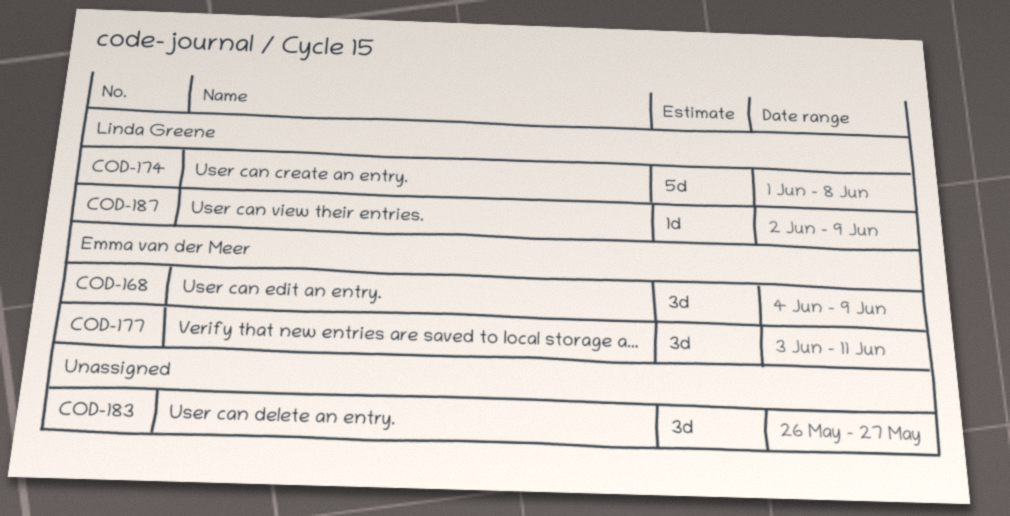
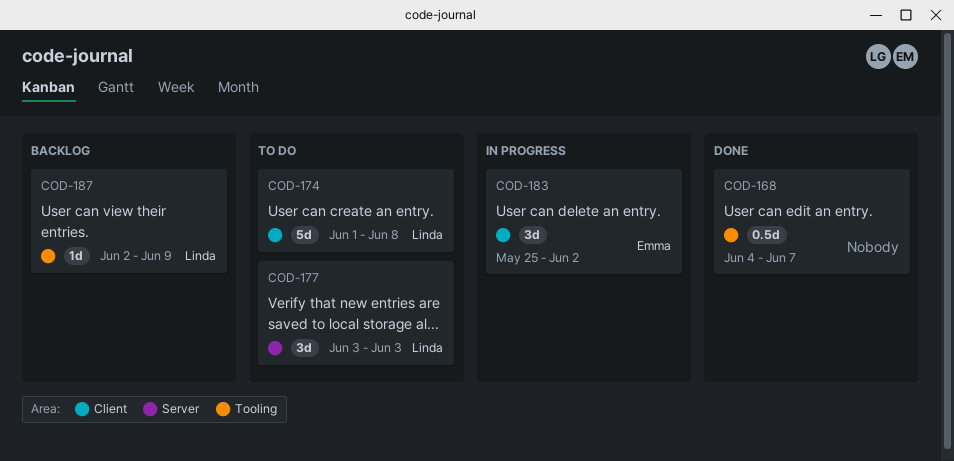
COD-168, owner: Emma van der Meer -> none
COD-168, estimate: 3d -> 0.5d
COD-168, due: Jun 9 -> Jun 7
COD-177, owner: Emma van der Meer -> Linda Greene
COD-177, due: Jun 11 -> Jun 3
COD-183, owner: none -> Emma van der Meer
COD-183, start: May 26 -> May 25
COD-183, due: May 27 -> Jun 2

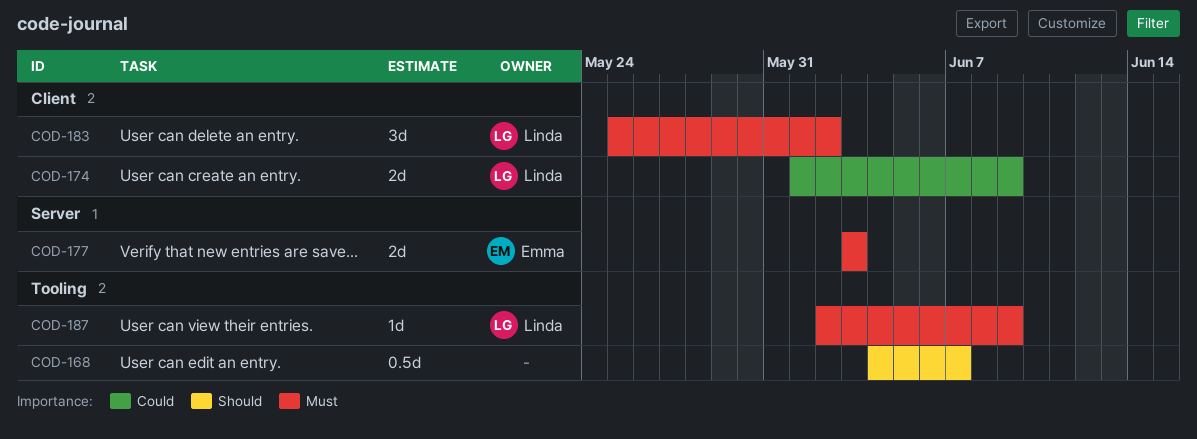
COD-174, estimate: 5d -> 2d
COD-174, due: Jun 8 -> Jun 9
COD-177, owner: Linda -> Emma
COD-177, estimate: 3d -> 2d
COD-183, owner: Emma -> Linda

